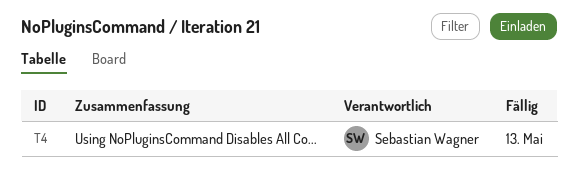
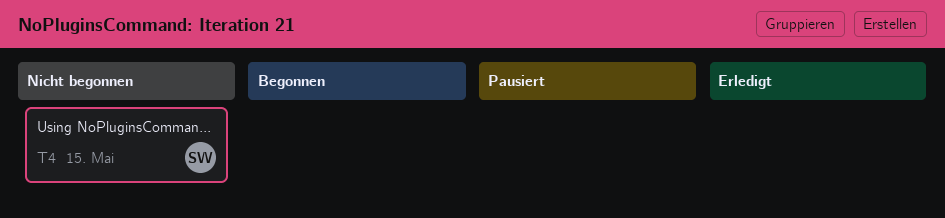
T4, due: May 13 -> May 15

